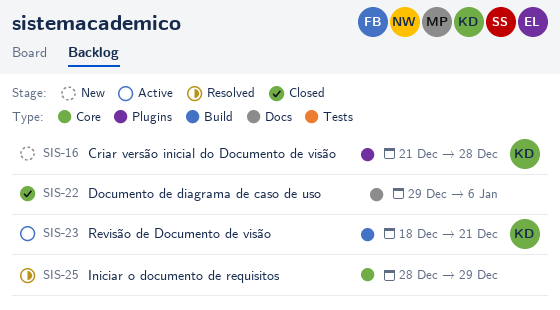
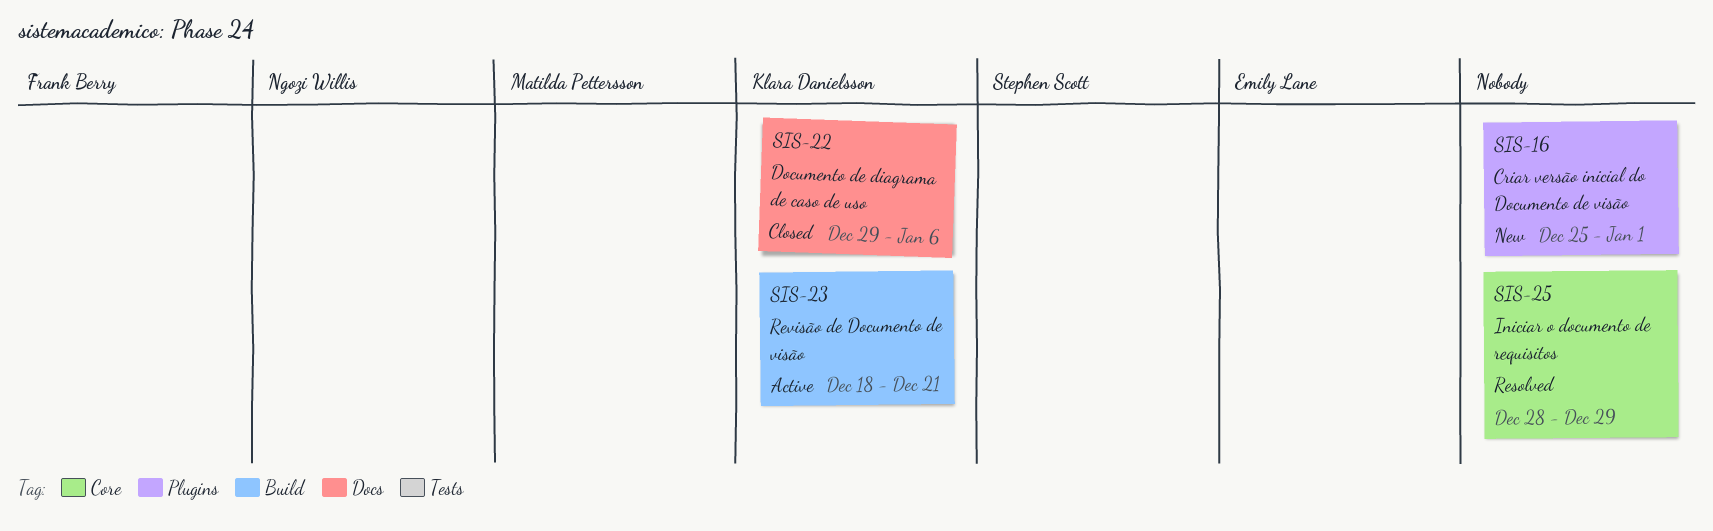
SIS-16, owner: Klara Danielsson -> none
SIS-16, start: Dec 21 -> Dec 25
SIS-16, due: Dec 28 -> Jan 1
SIS-22, owner: none -> Klara Danielsson

